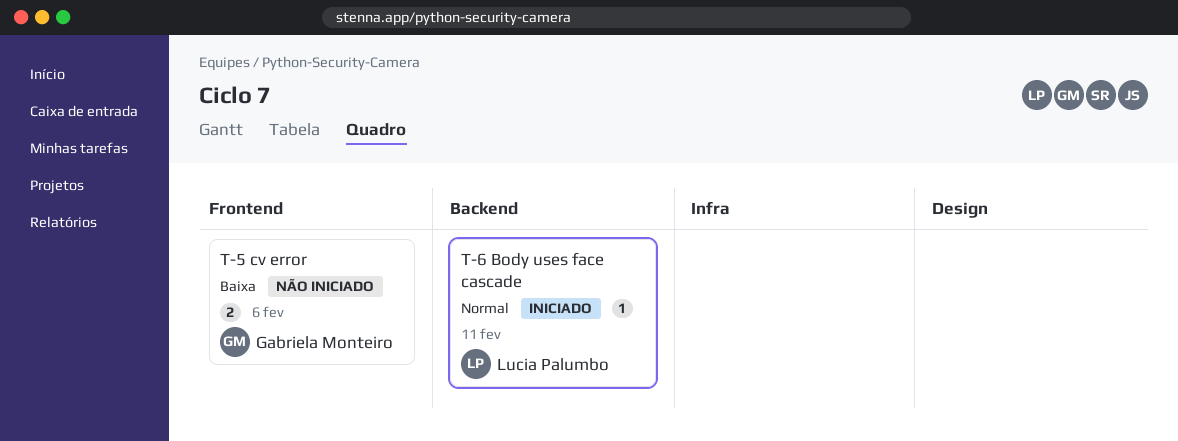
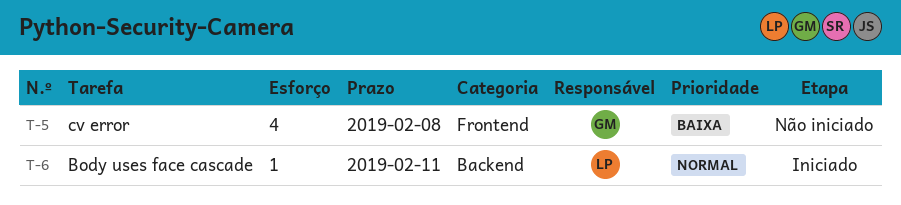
T-5, estimate: 2 -> 4
T-5, due: Feb 6 -> Feb 8

